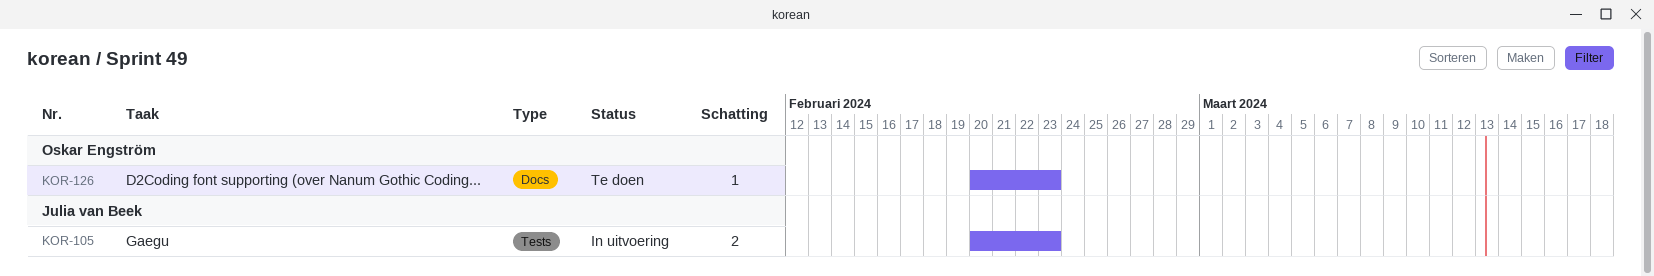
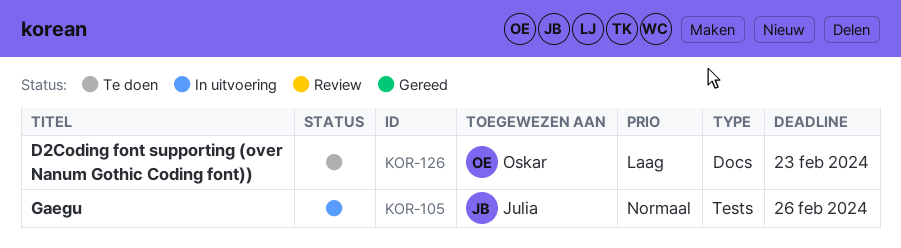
KOR-105, due: Feb 23 -> Feb 26

